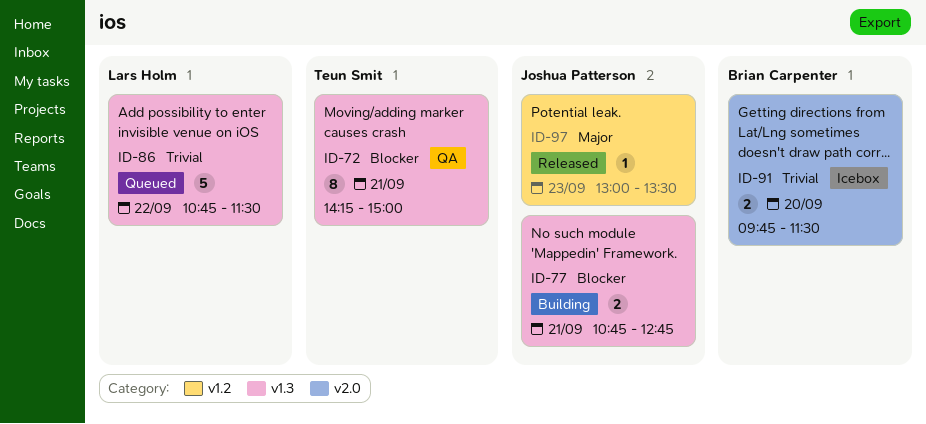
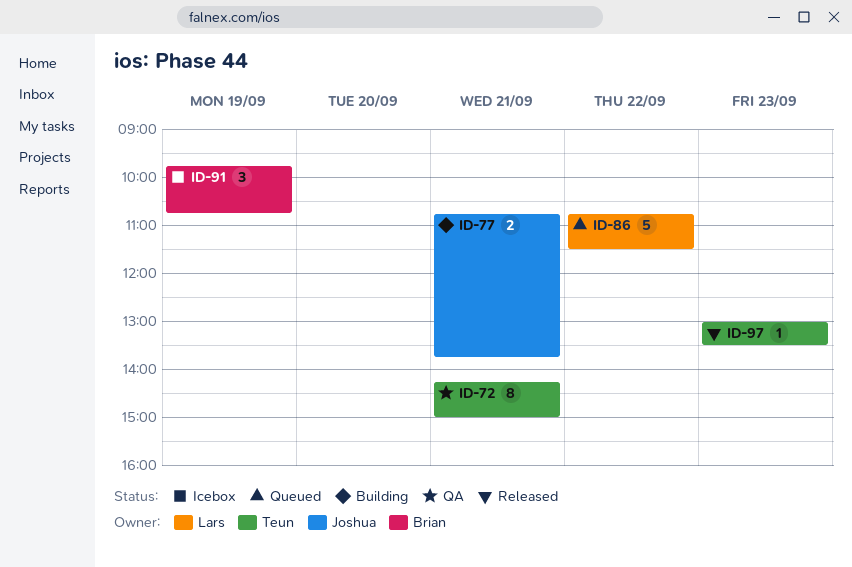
ID-77, ends: 12:45 -> 13:45
ID-91, estimate: 2 -> 3
ID-91, day: Sep 20 -> Sep 19
ID-91, ends: 11:30 -> 10:45
ID-97, owner: Joshua Patterson -> Teun Smit

